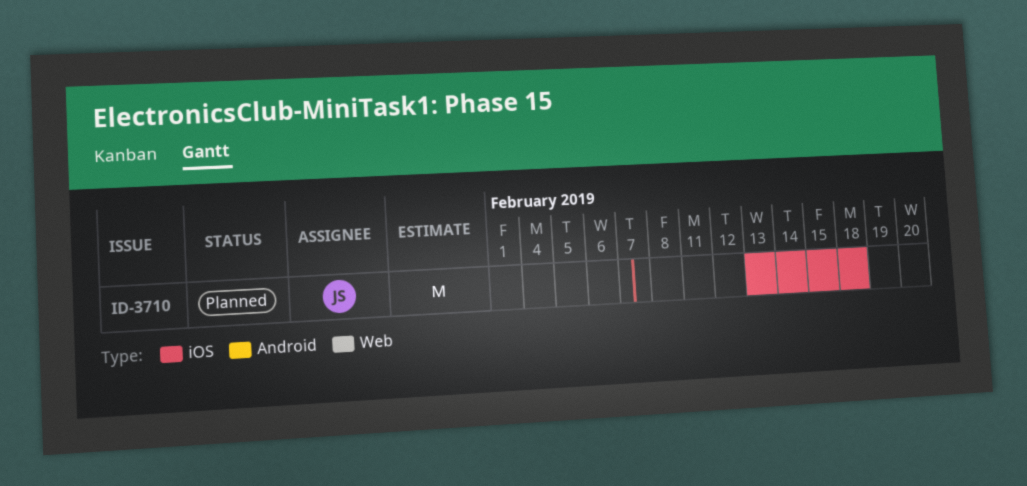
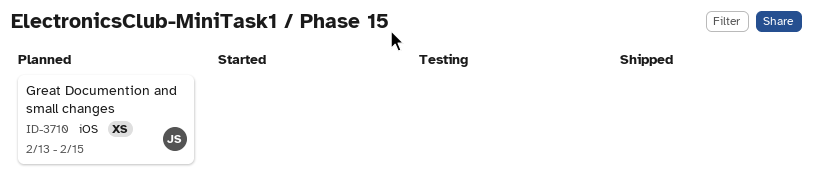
ID-3710, estimate: M -> XS
ID-3710, due: Feb 18 -> Feb 15

